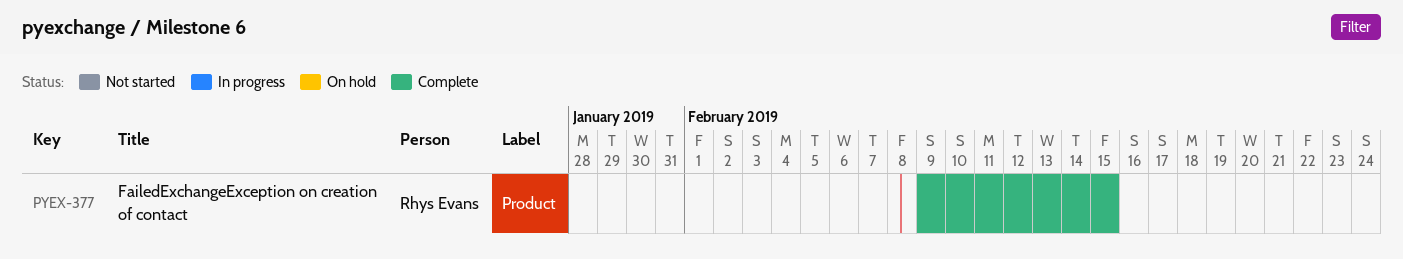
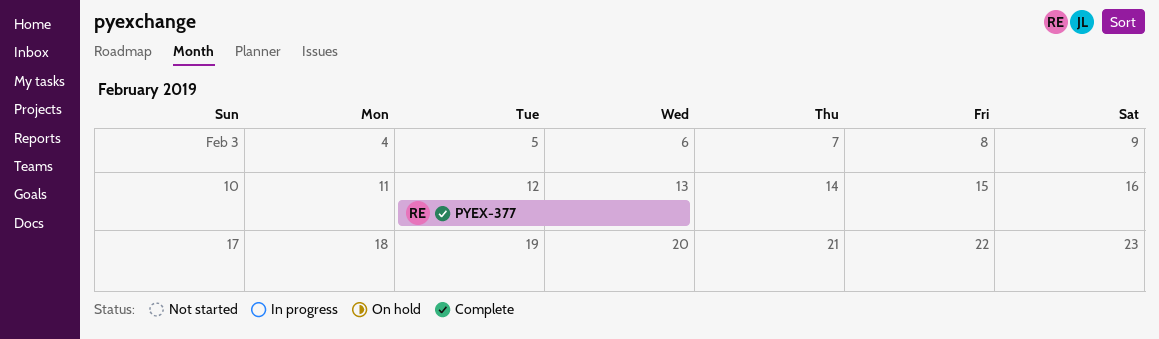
PYEX-377, start: Feb 9 -> Feb 12
PYEX-377, due: Feb 15 -> Feb 13

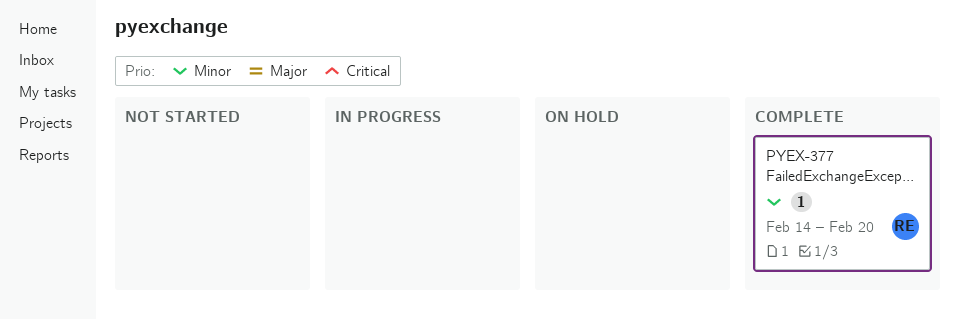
PYEX-377, start: Feb 12 -> Feb 14
PYEX-377, due: Feb 13 -> Feb 20

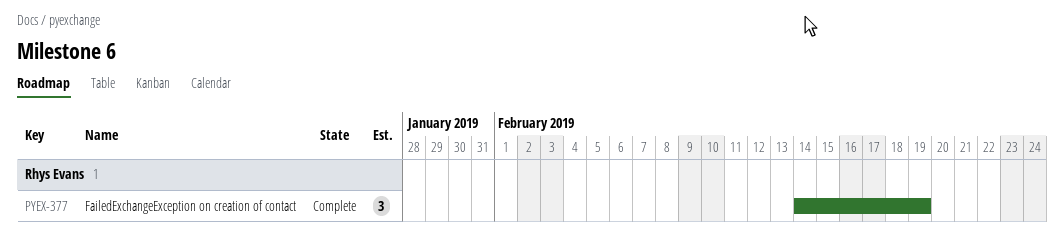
PYEX-377, estimate: 1 -> 3
PYEX-377, due: Feb 20 -> Feb 19

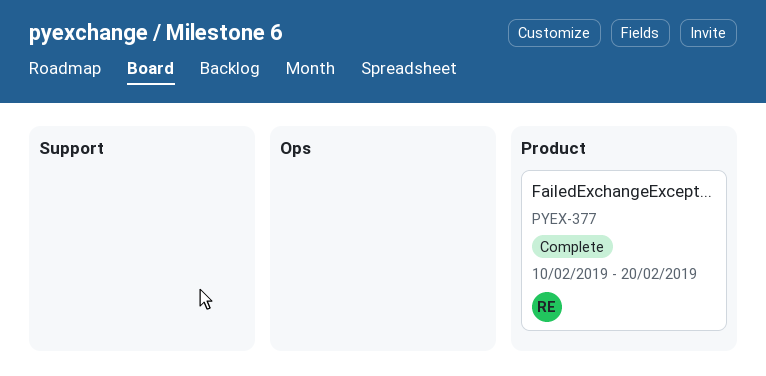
PYEX-377, start: Feb 14 -> Feb 10
PYEX-377, due: Feb 19 -> Feb 20

